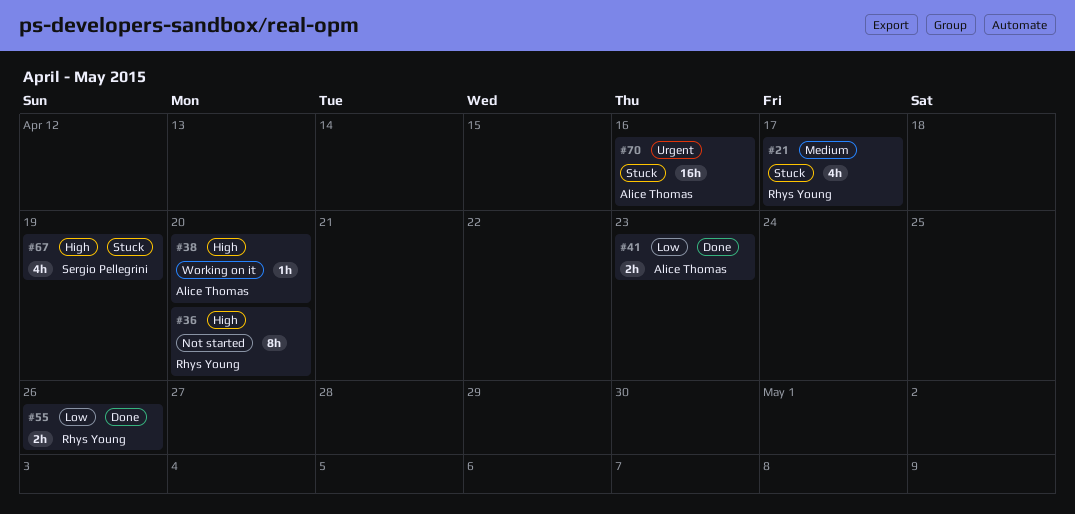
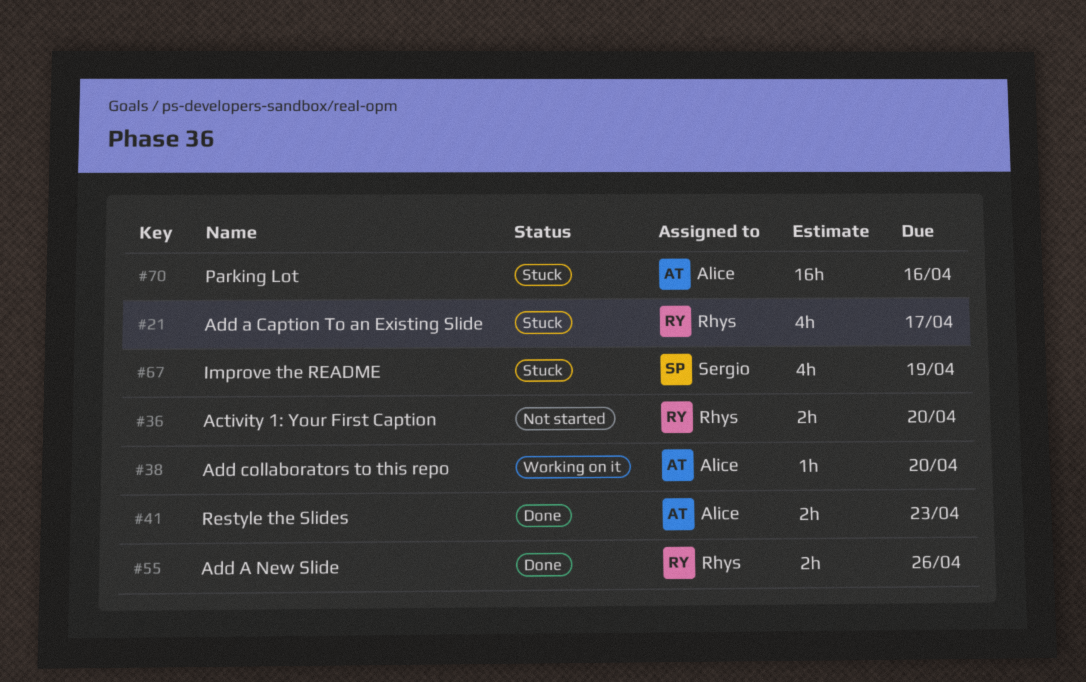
#36, estimate: 8h -> 2h

